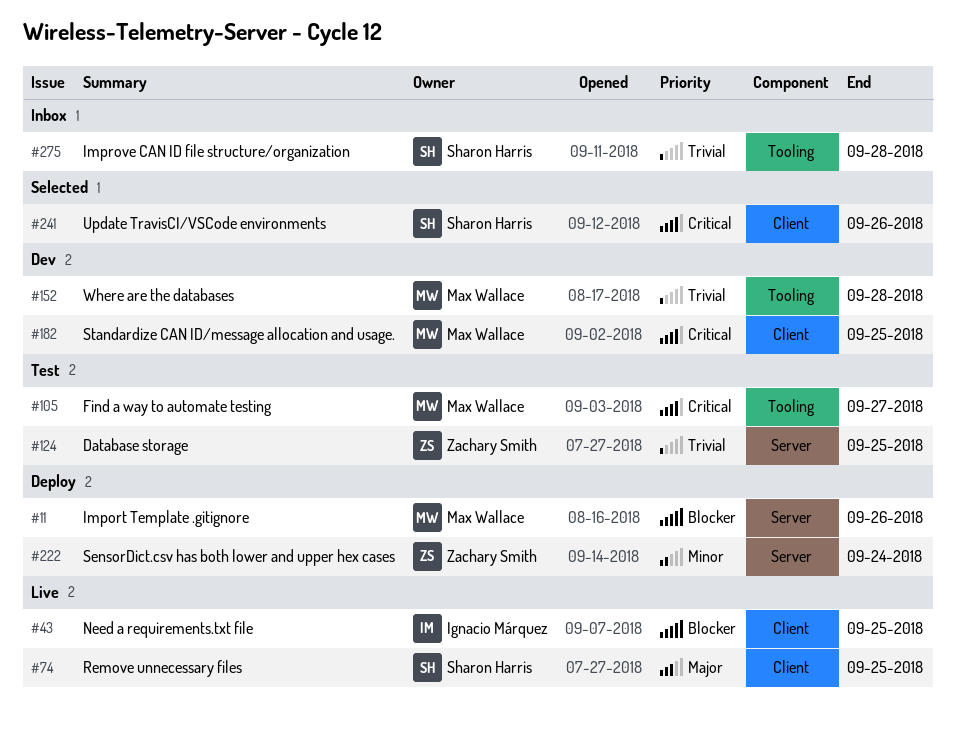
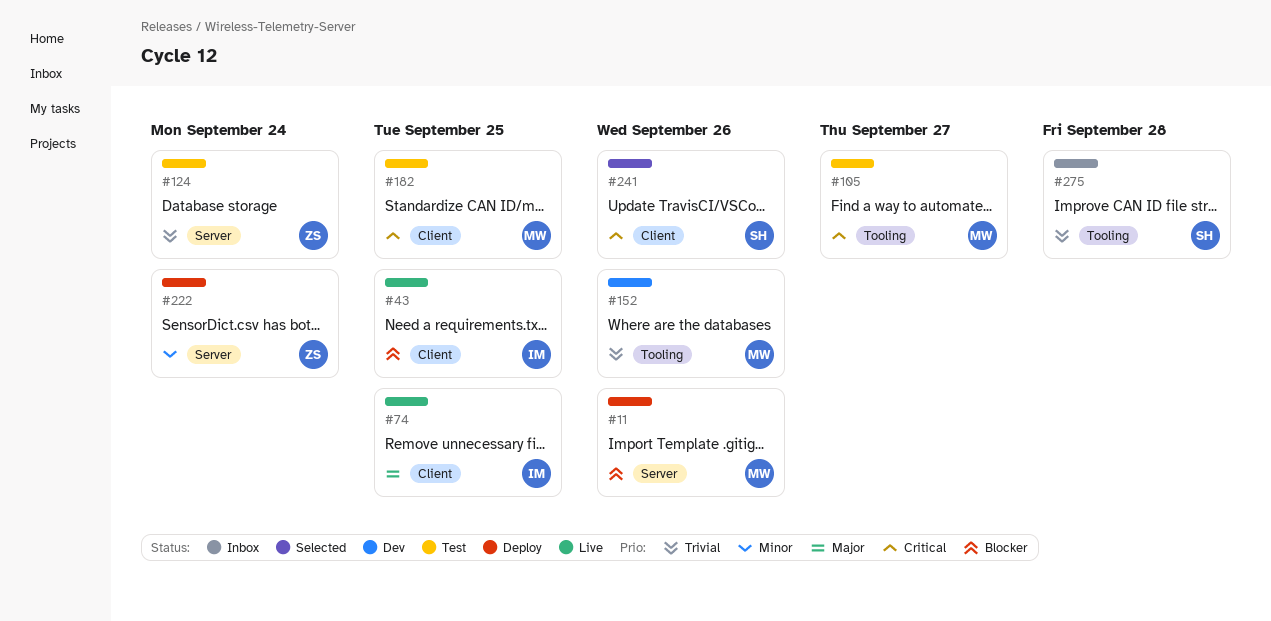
#74, owner: Sharon Harris -> Ignacio Márquez
#124, due: Sep 25 -> Sep 24
#152, due: Sep 28 -> Sep 26
#182, status: Dev -> Test

